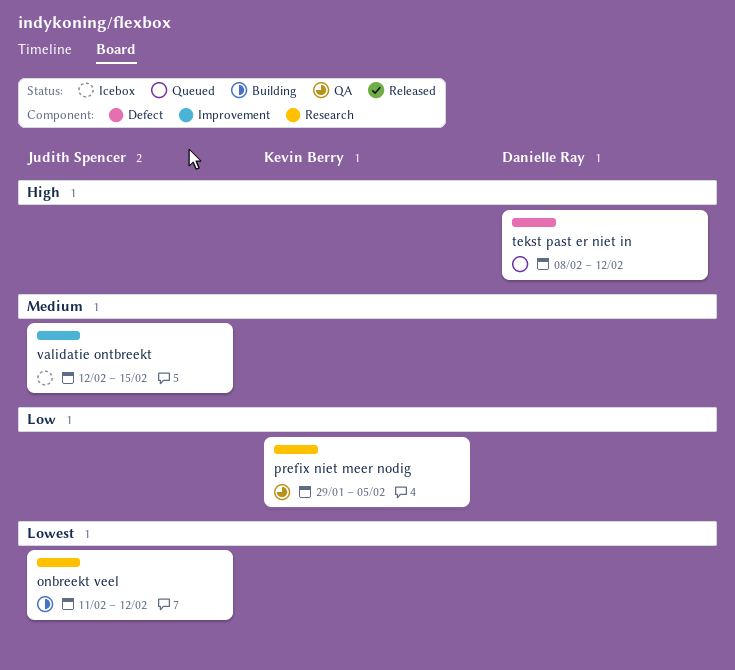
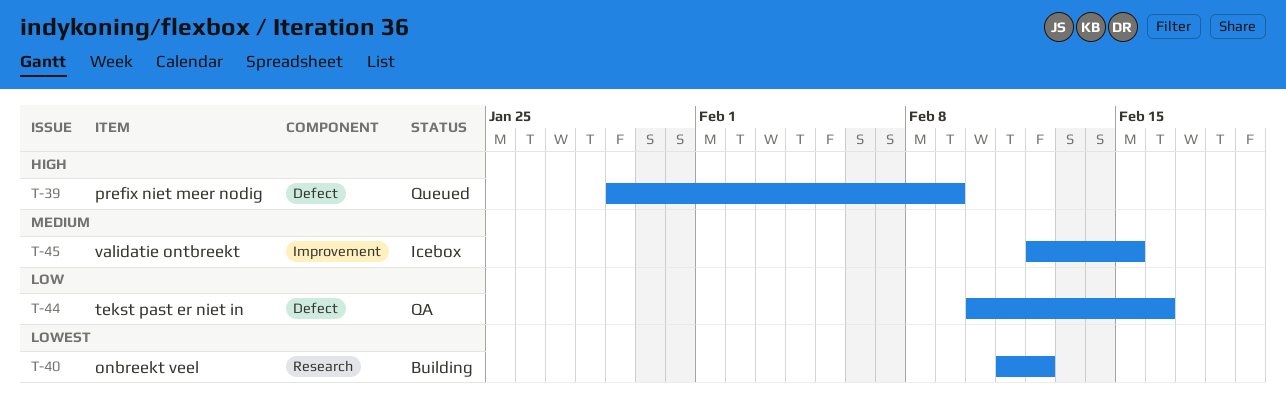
prefix niet meer nodig, status: QA -> Queued
prefix niet meer nodig, priority: Low -> High
prefix niet meer nodig, label: Research -> Defect
prefix niet meer nodig, due: Feb 5 -> Feb 9
tekst past er niet in, status: Queued -> QA
tekst past er niet in, priority: High -> Low
tekst past er niet in, start: Feb 8 -> Feb 10
tekst past er niet in, due: Feb 12 -> Feb 16

